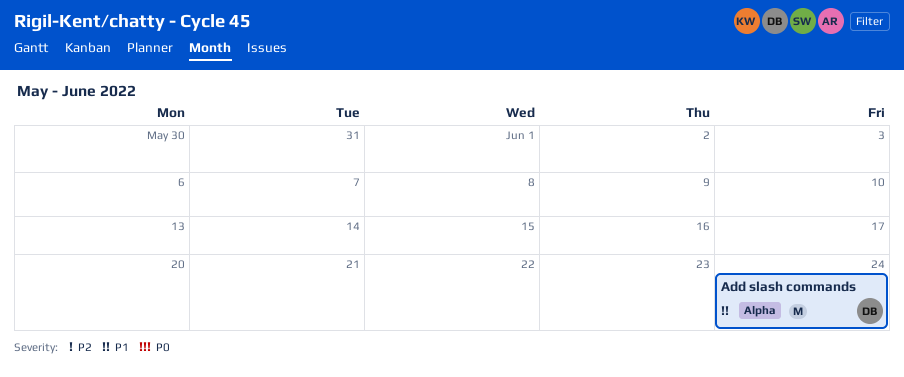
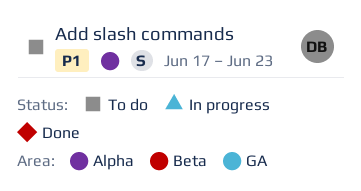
Add slash commands, estimate: M -> S
Add slash commands, due: Jun 24 -> Jun 23

